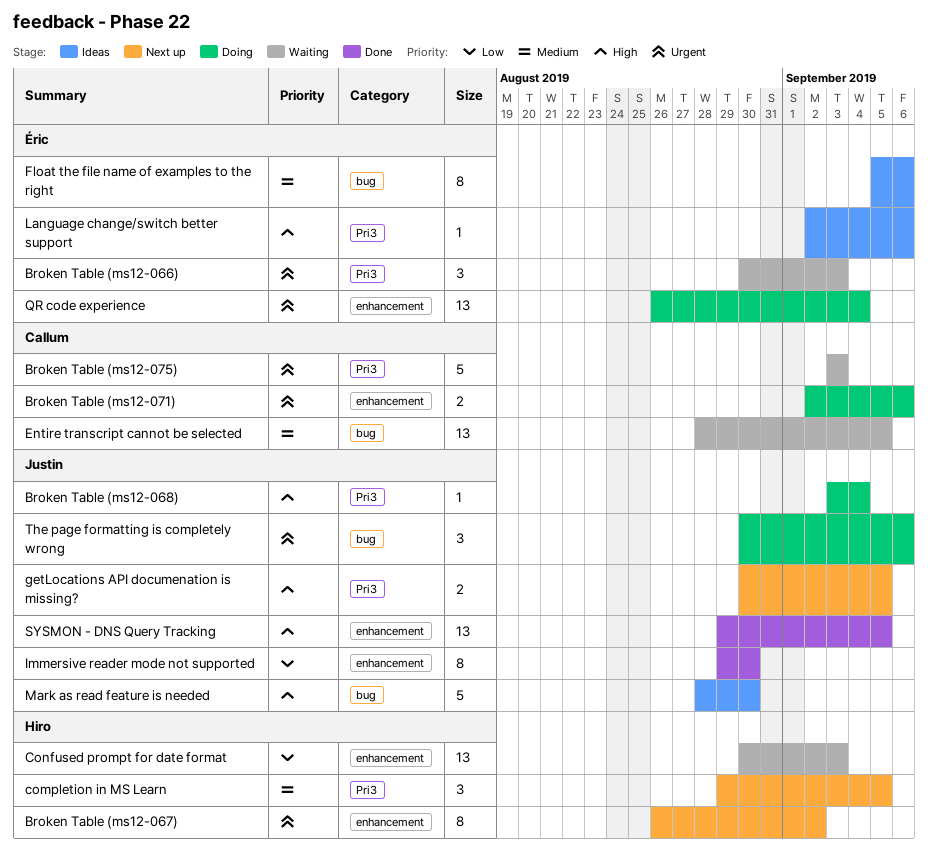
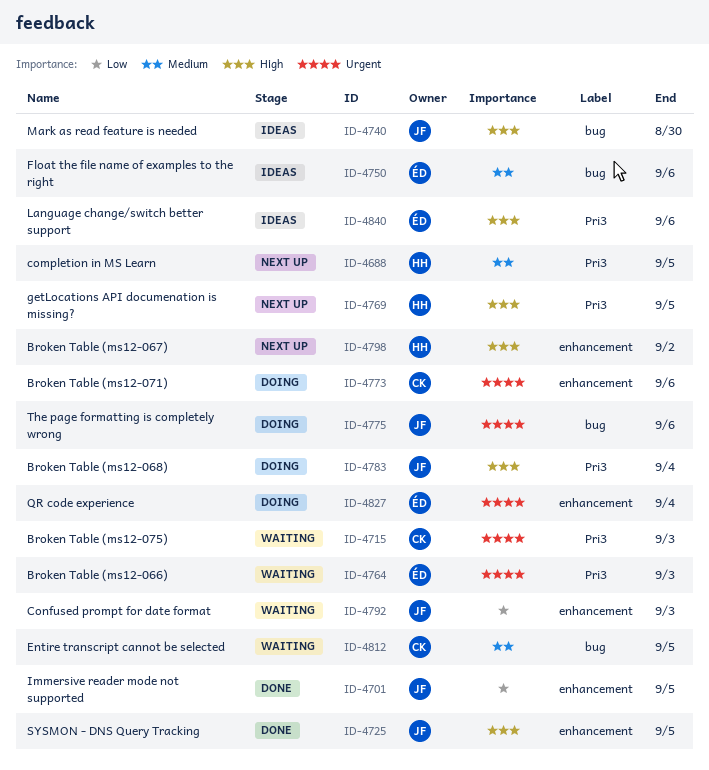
Broken Table (ms12-067), priority: Urgent -> High
Confused prompt for date format, owner: Hiro -> Justin
getLocations API documenation is missing?, owner: Justin -> Hiro
Immersive reader mode not supported, due: Aug 30 -> Sep 5

